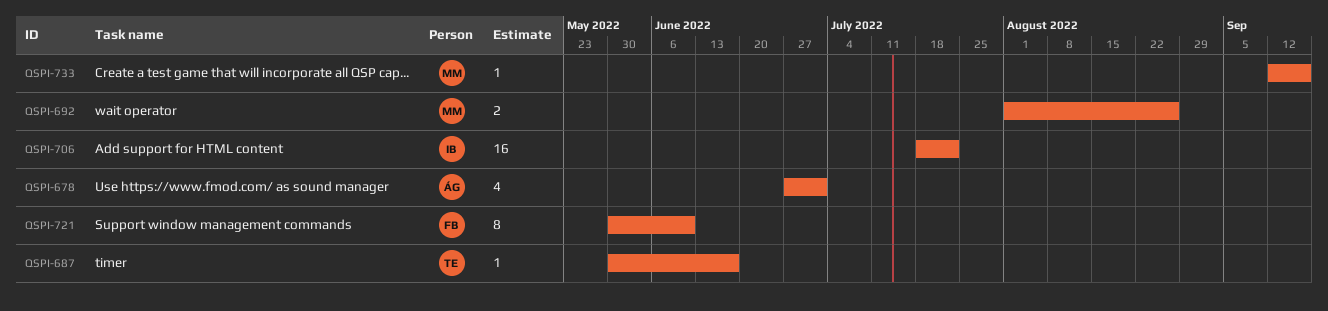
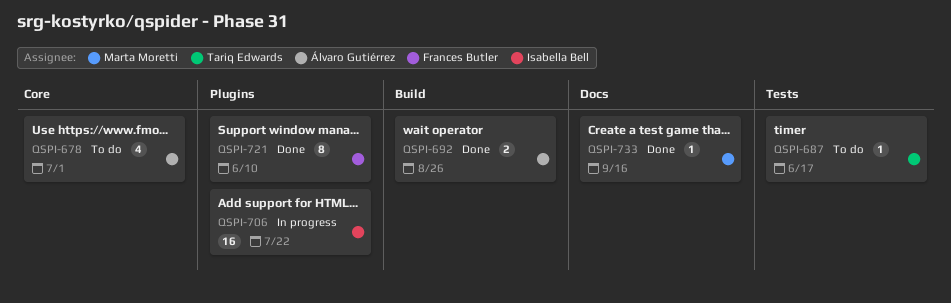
QSPI-692, owner: Marta Moretti -> Álvaro Gutiérrez

